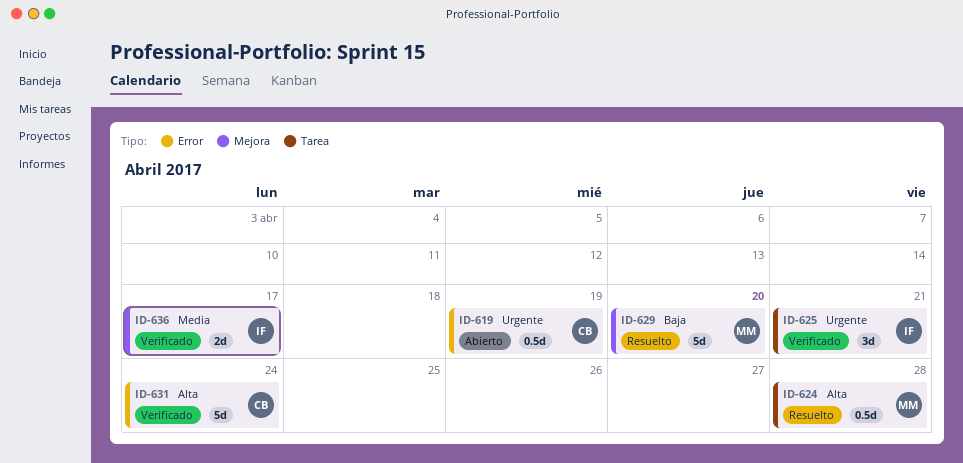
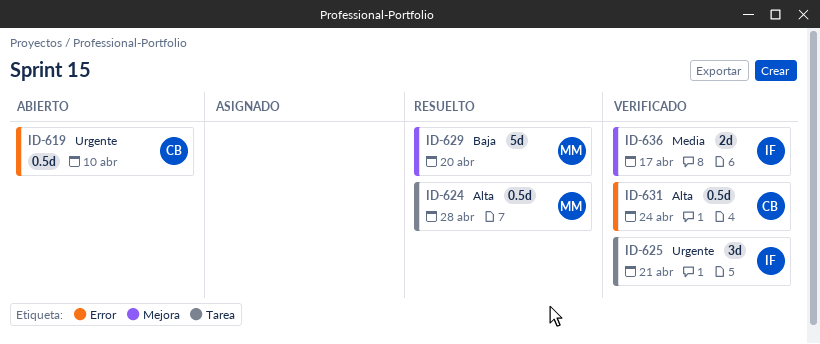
ID-619, due: Apr 19 -> Apr 10
ID-631, estimate: 5d -> 0.5d

